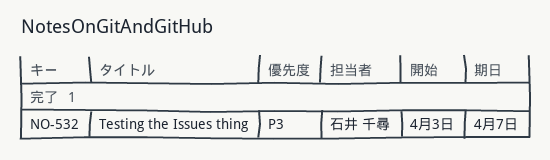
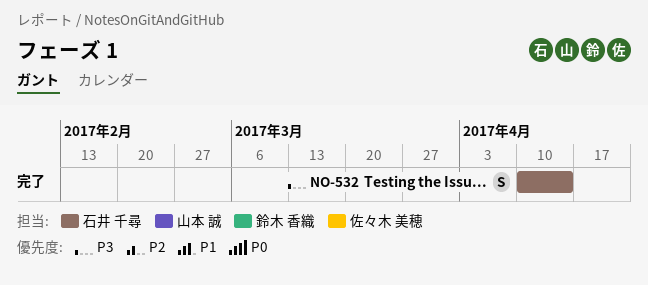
NO-532, start: Apr 3 -> Apr 10
NO-532, due: Apr 7 -> Apr 14

